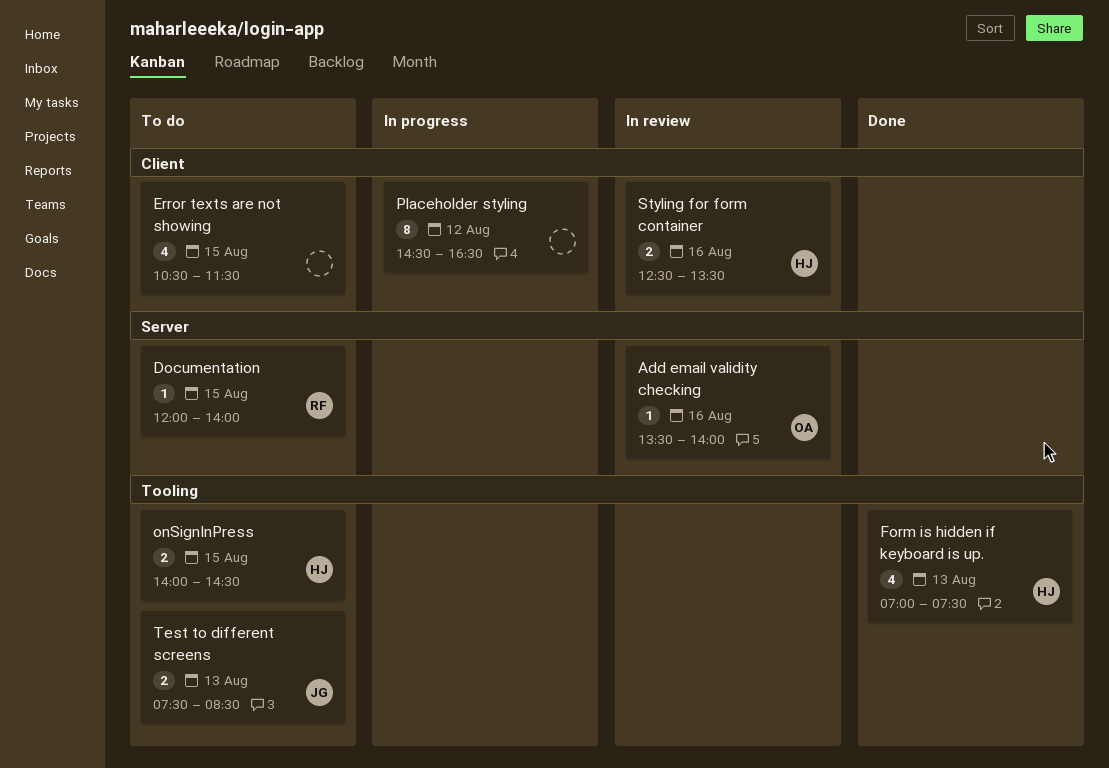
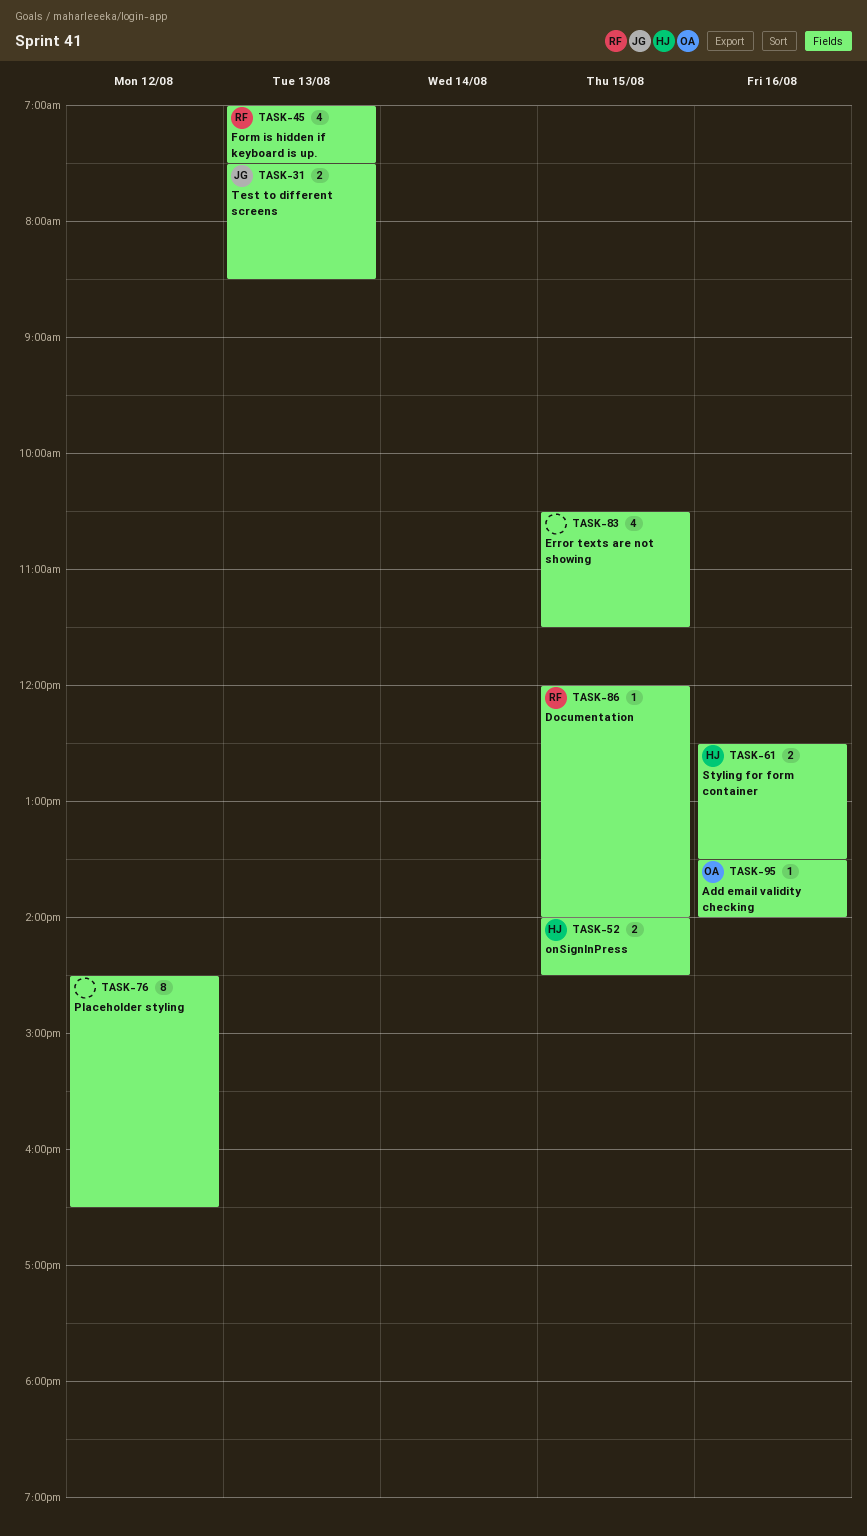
Form is hidden if keyboard is up., owner: HJ -> RF

